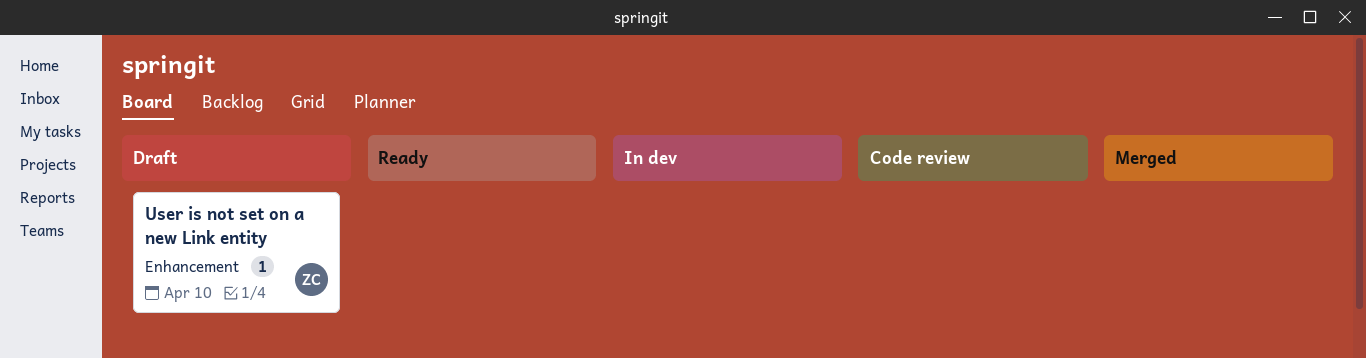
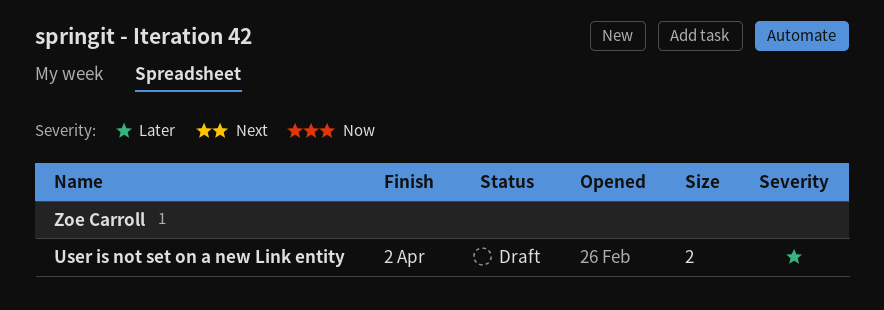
User is not set on a new Link entity, estimate: 1 -> 2
User is not set on a new Link entity, due: Apr 10 -> Apr 2

